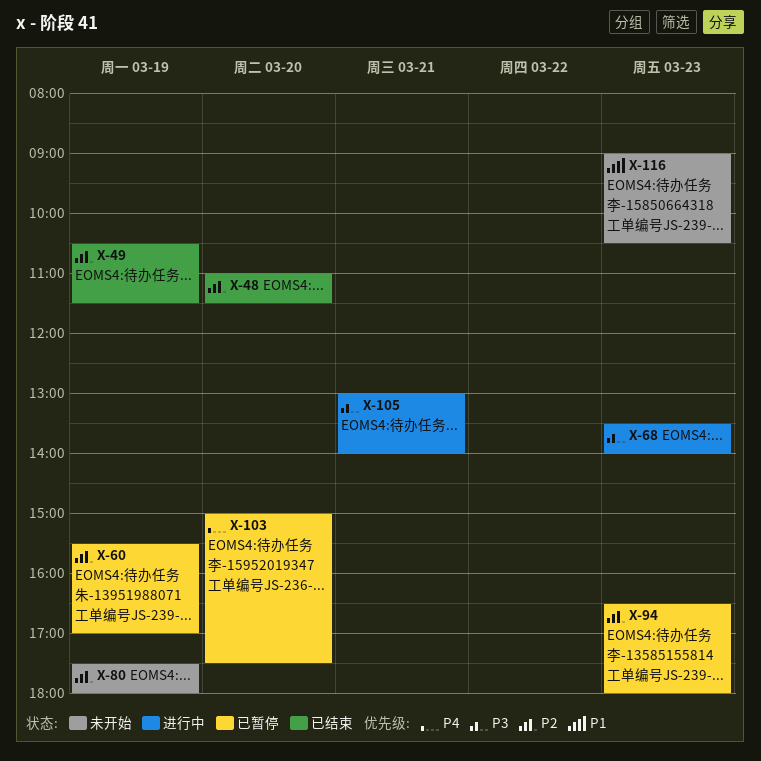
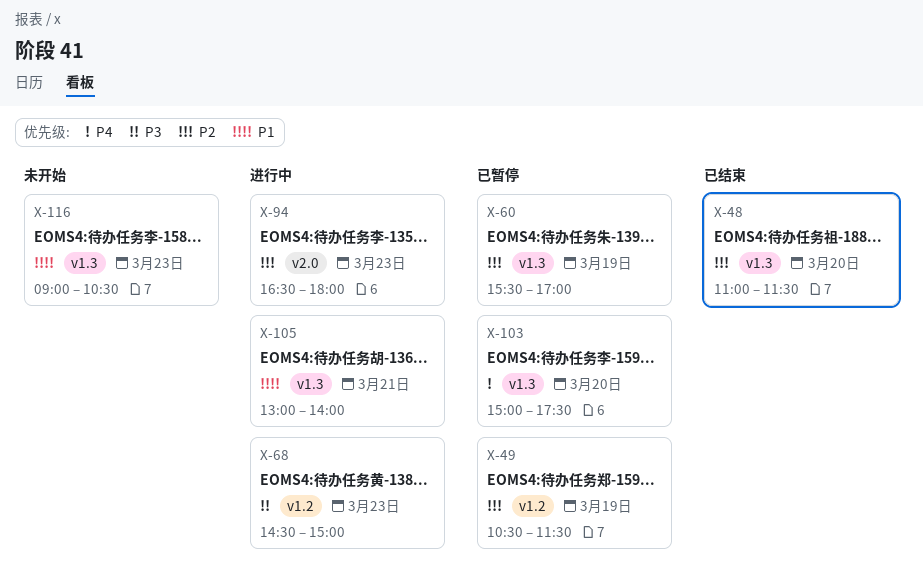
X-49, status: 已结束 -> 已暂停
X-68, begins: 13:30 -> 14:30
X-68, ends: 14:00 -> 15:00
X-80: present -> none
X-94, status: 已暂停 -> 进行中
X-105, priority: P3 -> P1

